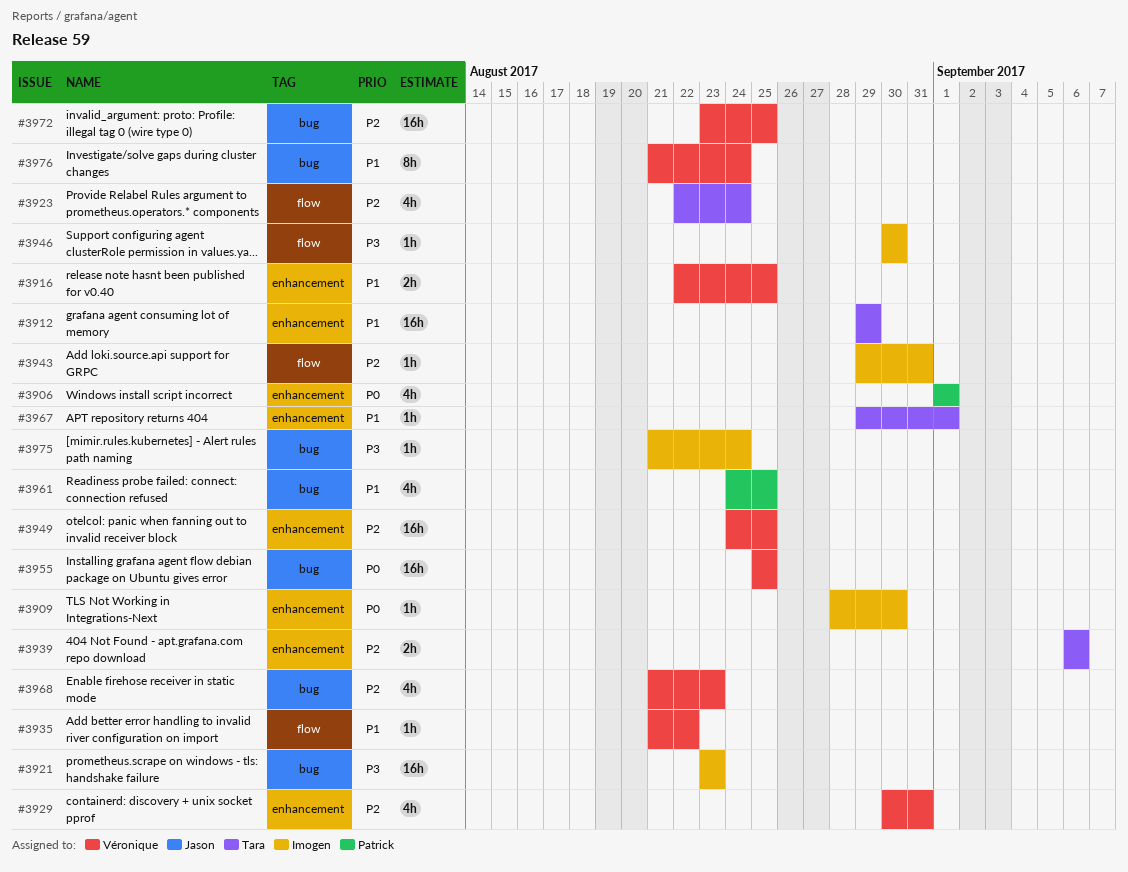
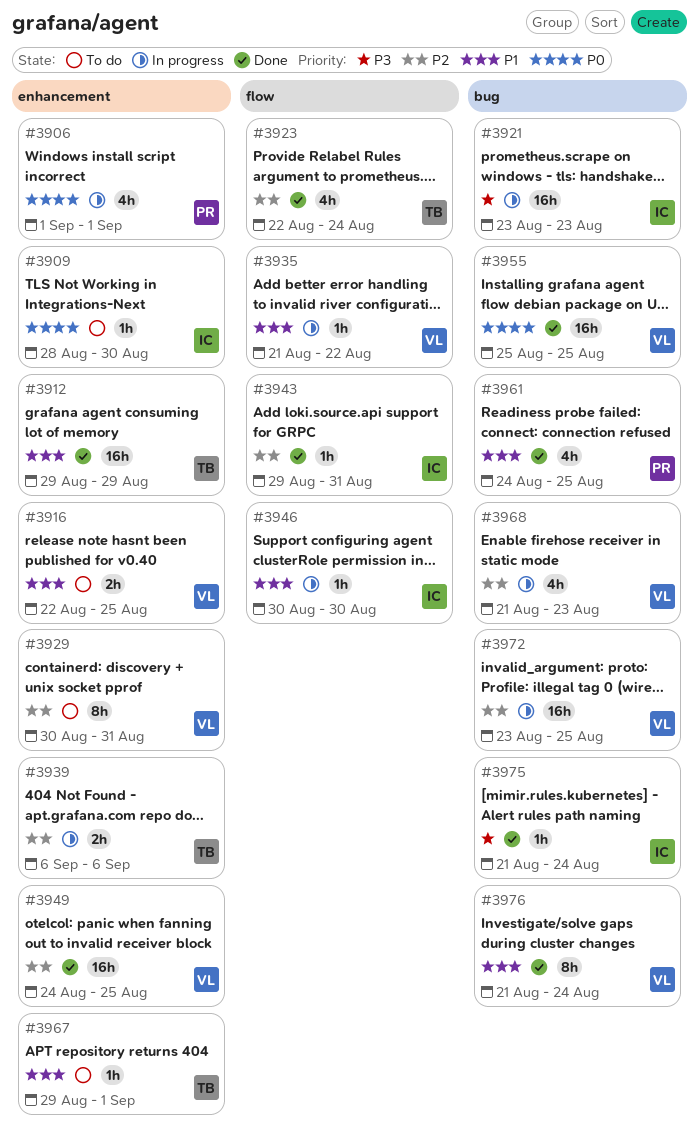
#3929, estimate: 4h -> 8h
#3946, priority: P3 -> P1

